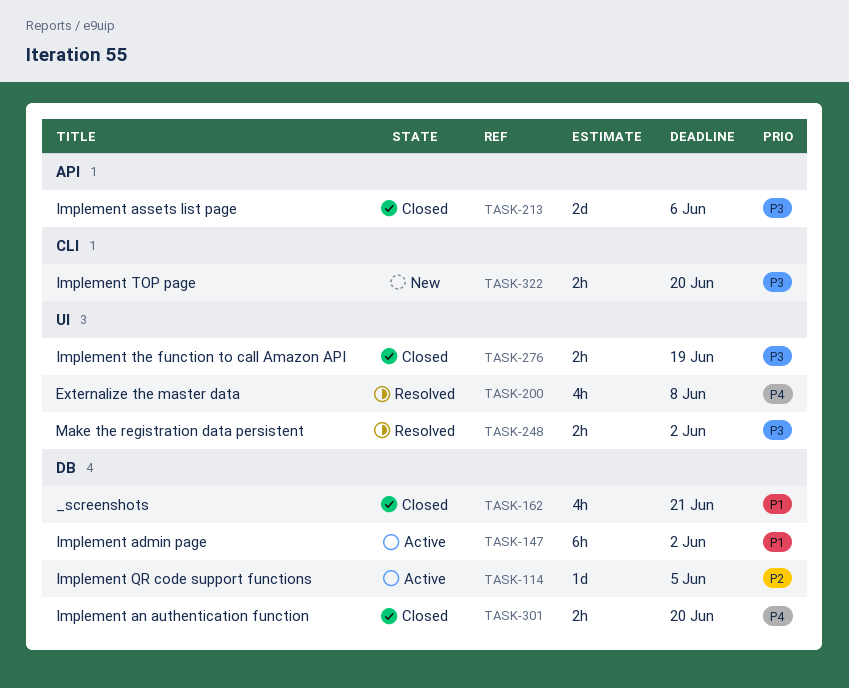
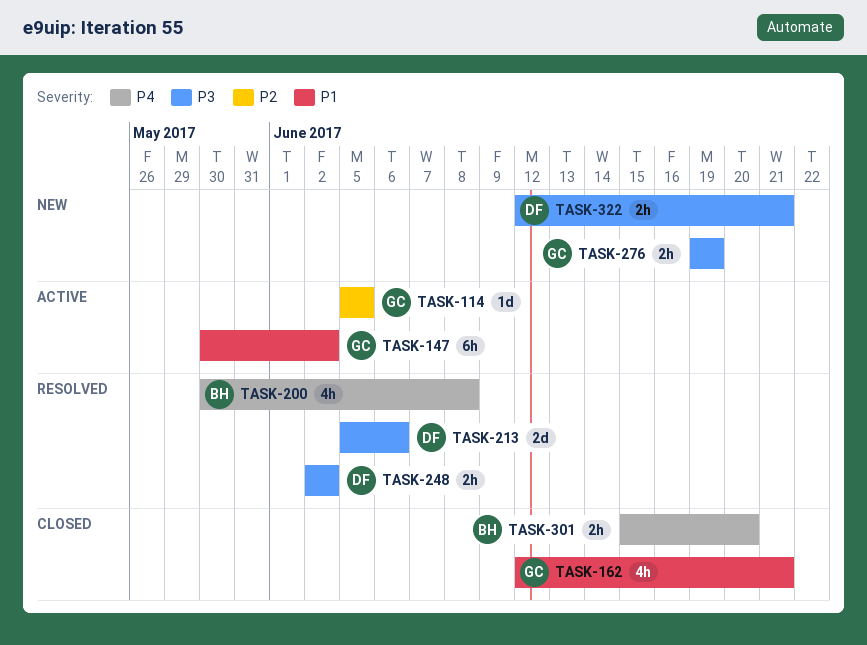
TASK-213, status: Closed -> Resolved
TASK-276, status: Closed -> New
TASK-322, due: Jun 20 -> Jun 21

